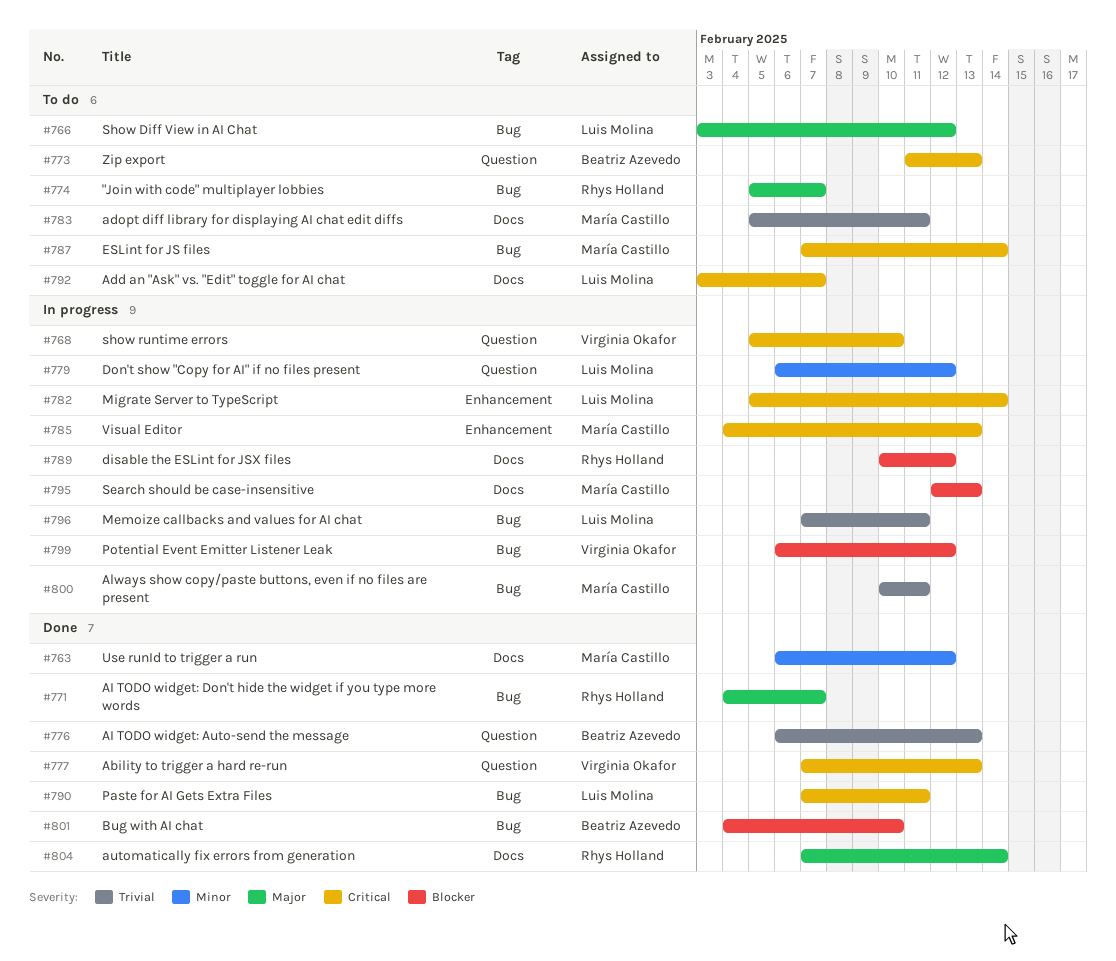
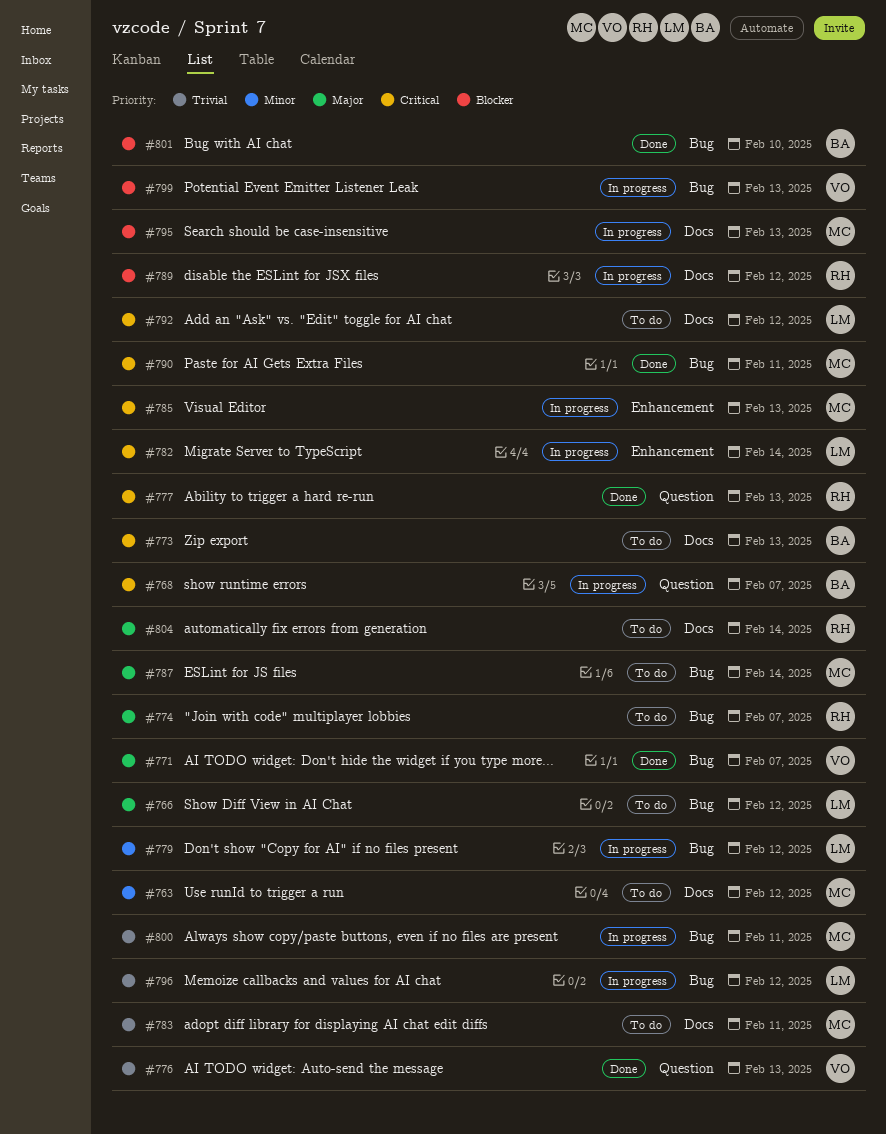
#763, status: Done -> To do
#768, owner: Virginia Okafor -> Beatriz Azevedo
#768, due: Feb 10 -> Feb 7
#771, owner: Rhys Holland -> Virginia Okafor
#773, label: Question -> Docs
#776, owner: Beatriz Azevedo -> Virginia Okafor
#777, owner: Virginia Okafor -> Rhys Holland
#779, label: Question -> Bug
#787, priority: Critical -> Major
#790, owner: Luis Molina -> María Castillo
#792, due: Feb 7 -> Feb 12
#796, due: Feb 11 -> Feb 12
#799, due: Feb 12 -> Feb 13
#804, status: Done -> To do

